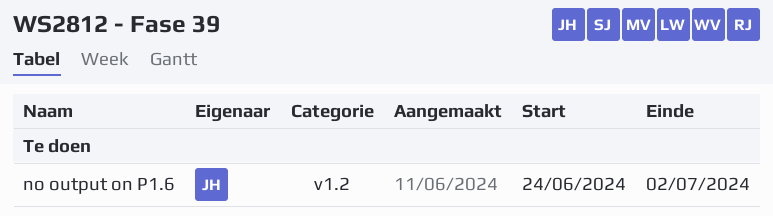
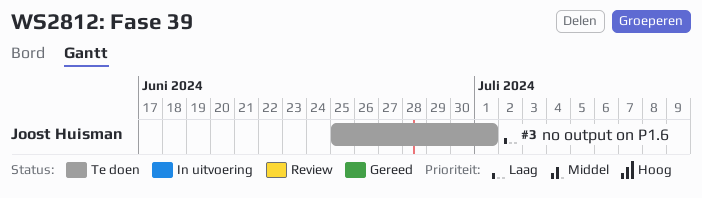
no output on P1.6, start: Jun 24 -> Jun 25
no output on P1.6, due: Jul 2 -> Jul 1

